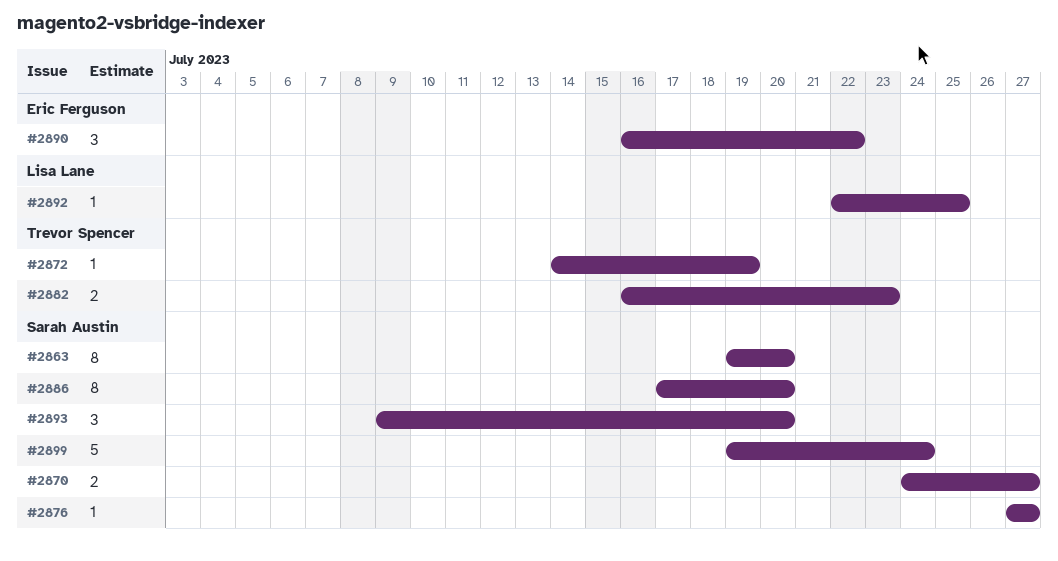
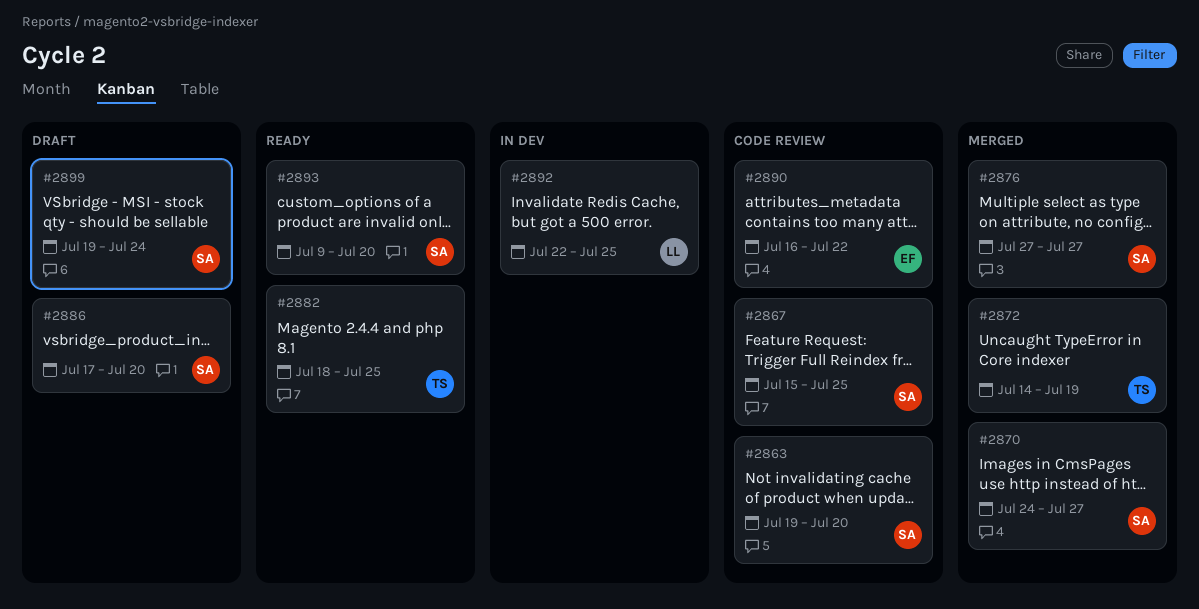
#2867: none -> present
#2882, start: Jul 16 -> Jul 18
#2882, due: Jul 23 -> Jul 25

